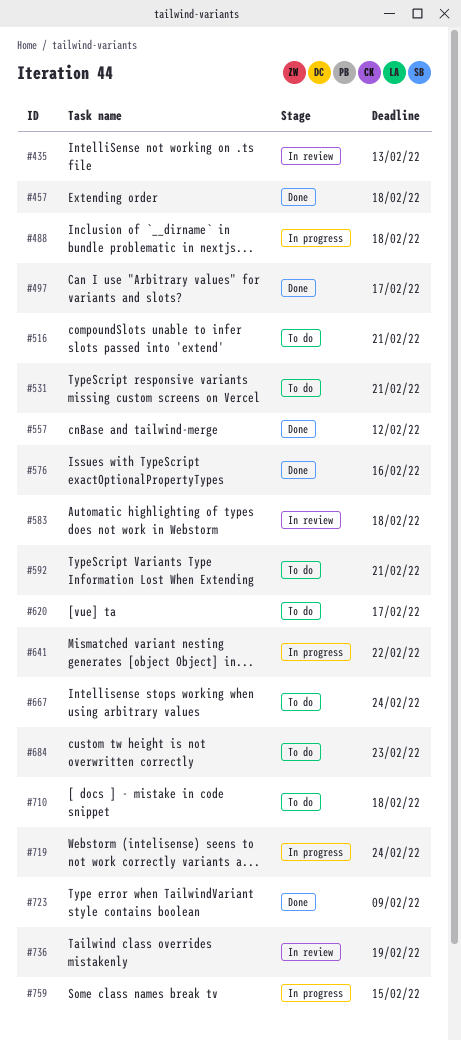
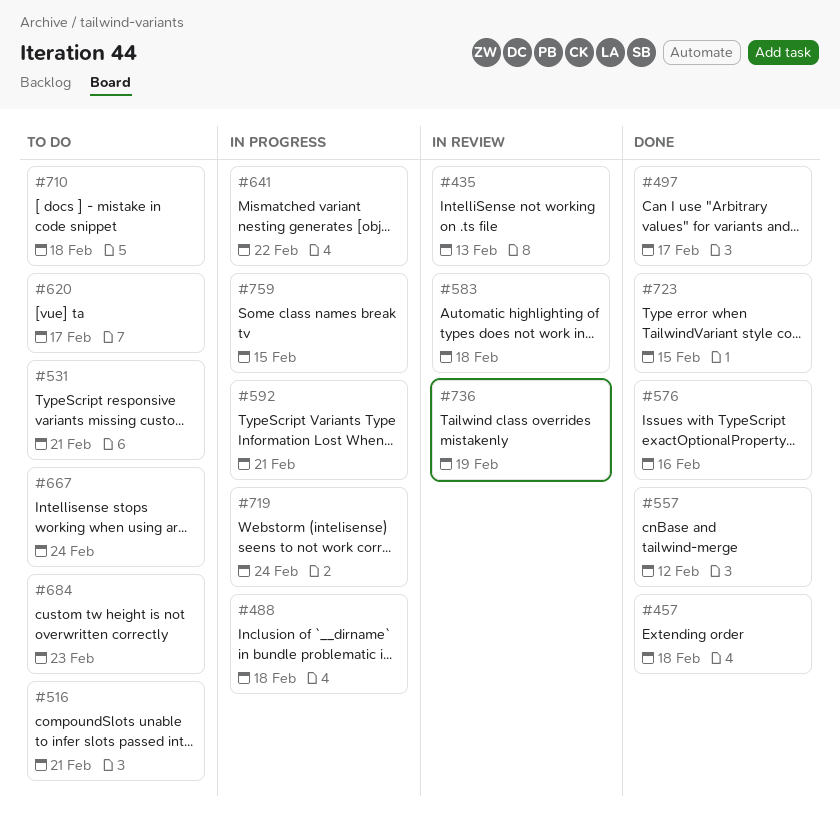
#592, status: To do -> In progress
#723, due: Feb 9 -> Feb 15

